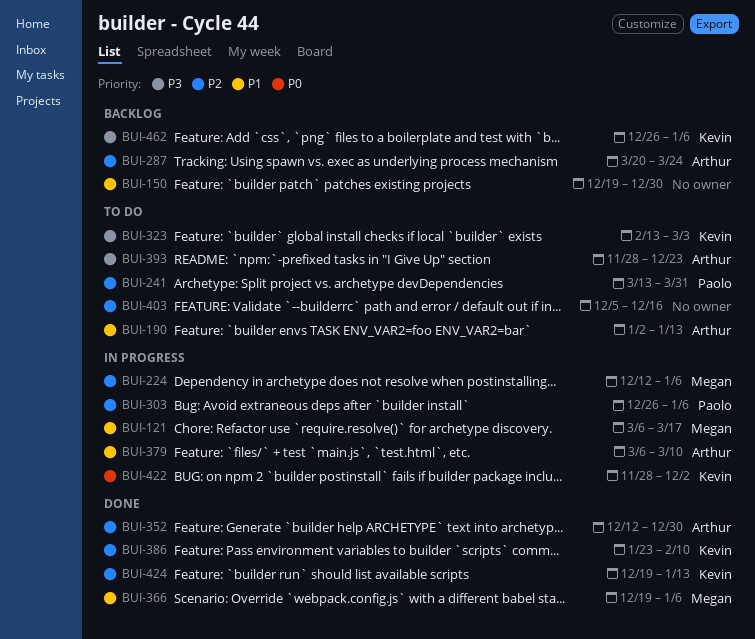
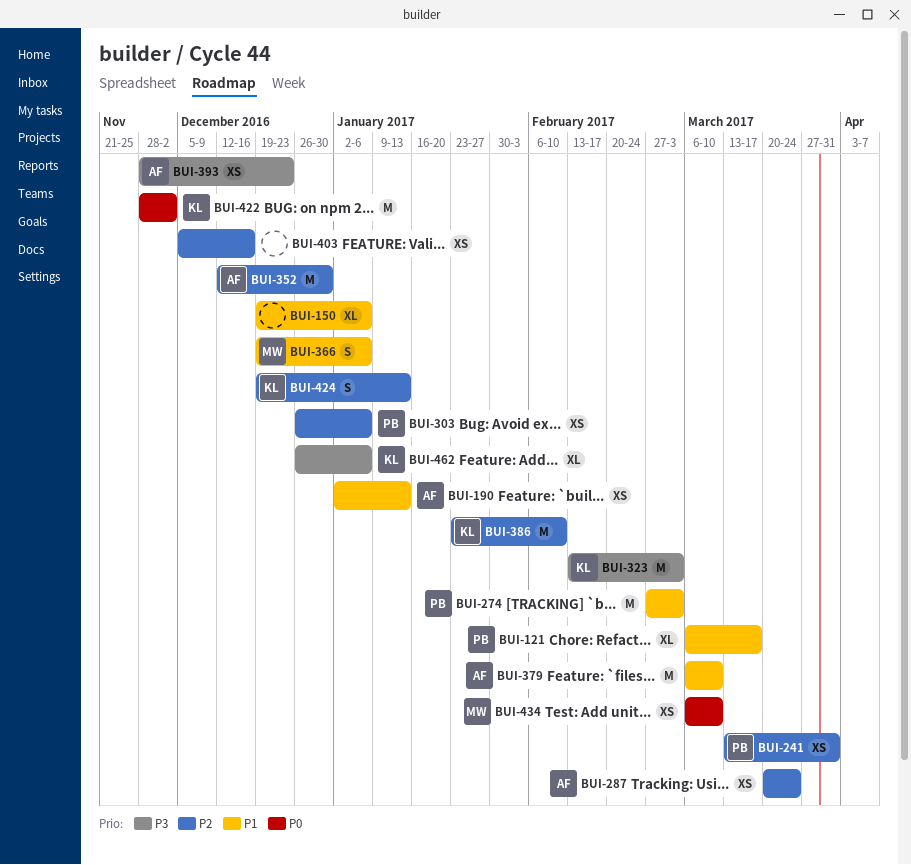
BUI-121, owner: Megan -> Paolo
BUI-150, due: Dec 30 -> Jan 6
BUI-224: present -> none
BUI-274: none -> present
BUI-434: none -> present

